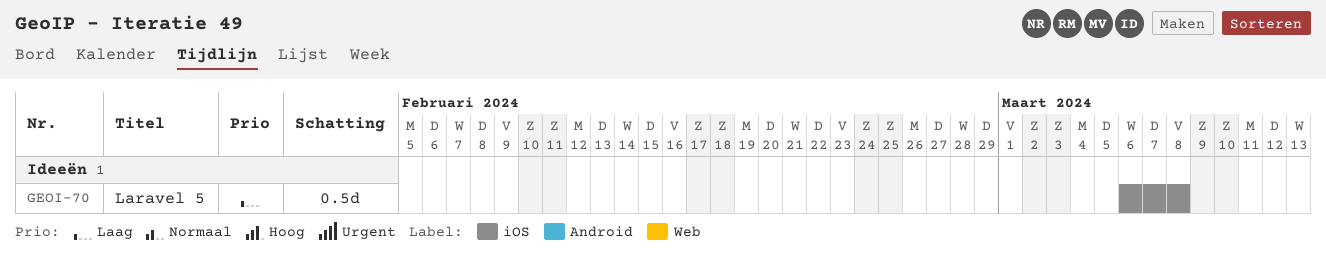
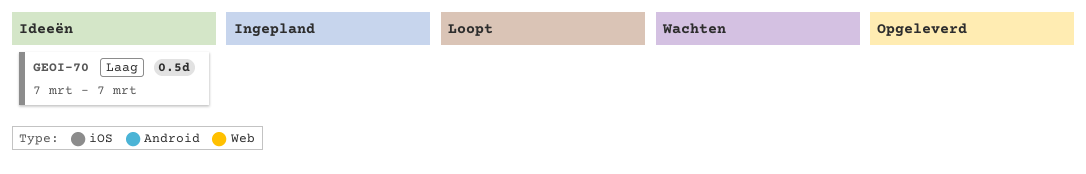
GEOI-70, start: Mar 6 -> Mar 7
GEOI-70, due: Mar 8 -> Mar 7

